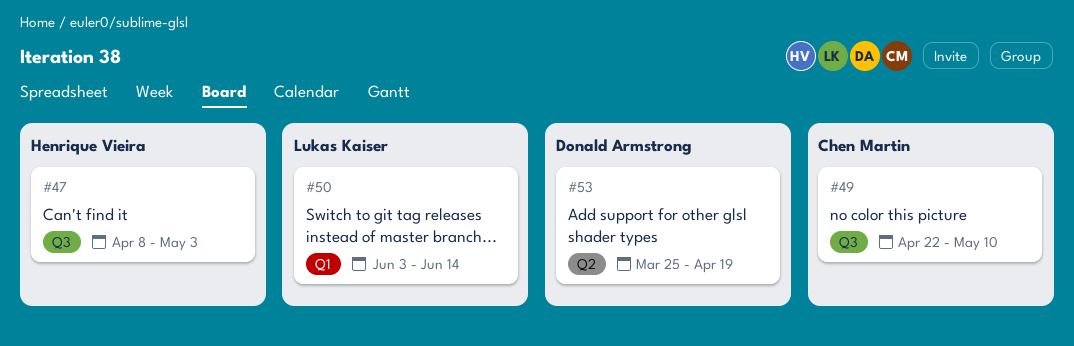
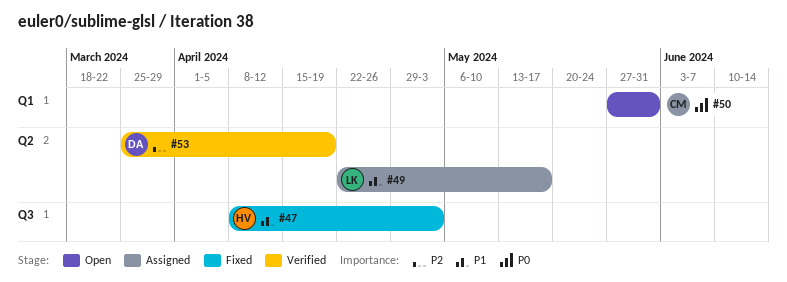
#49, owner: Chen Martin -> Lukas Kaiser
#49, label: Q3 -> Q2
#49, due: May 10 -> May 17
#50, owner: Lukas Kaiser -> Chen Martin
#50, start: Jun 3 -> May 27
#50, due: Jun 14 -> May 31

